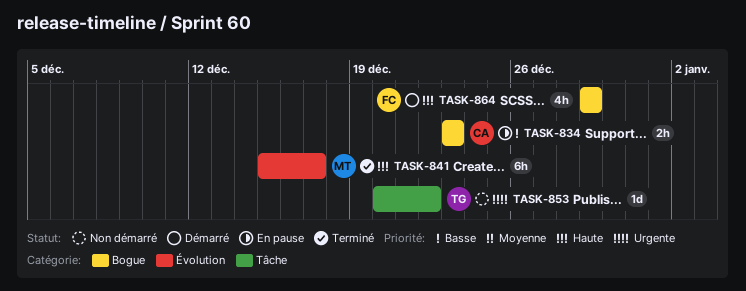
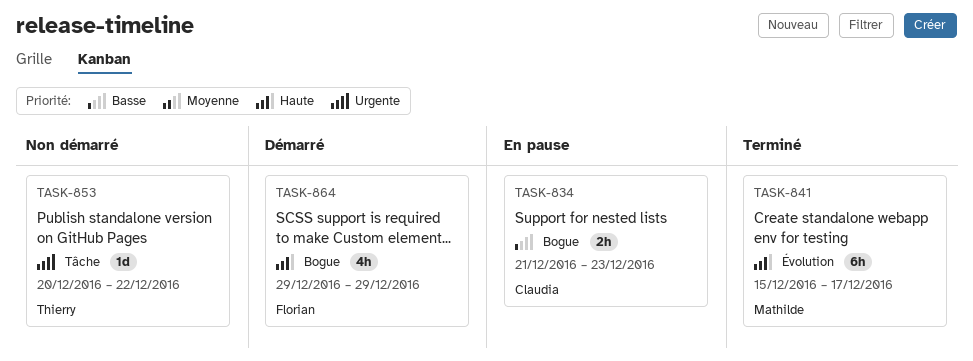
TASK-834, start: Dec 23 -> Dec 21

